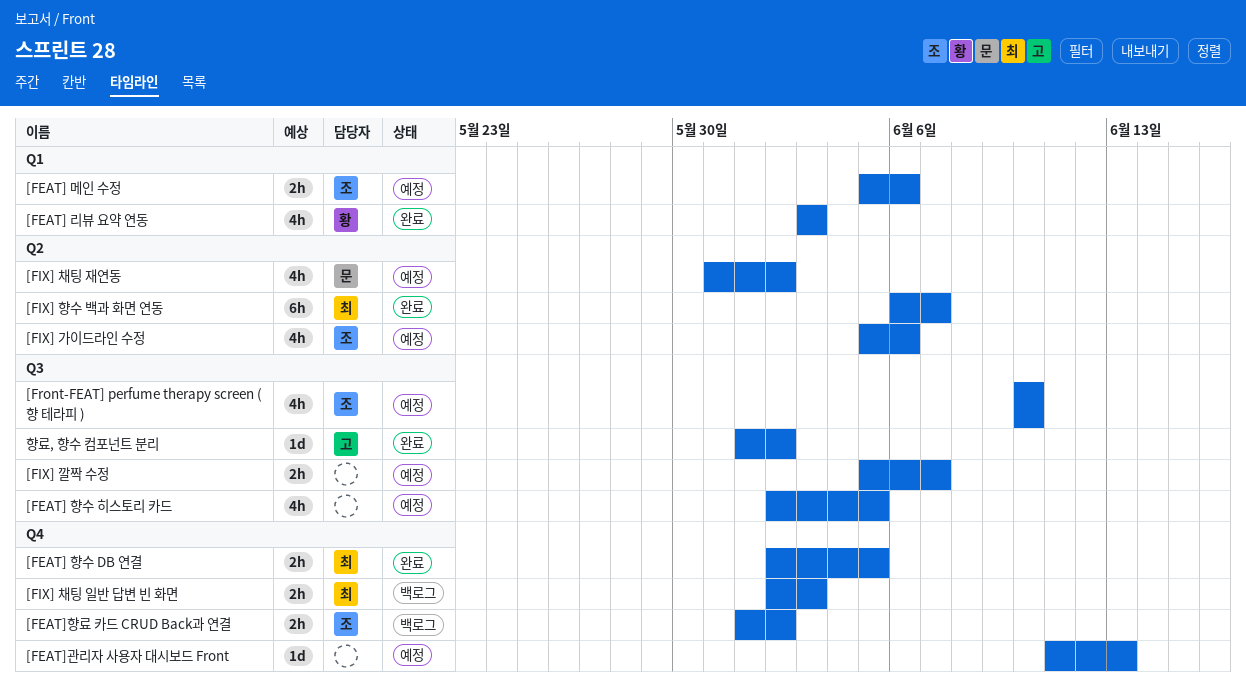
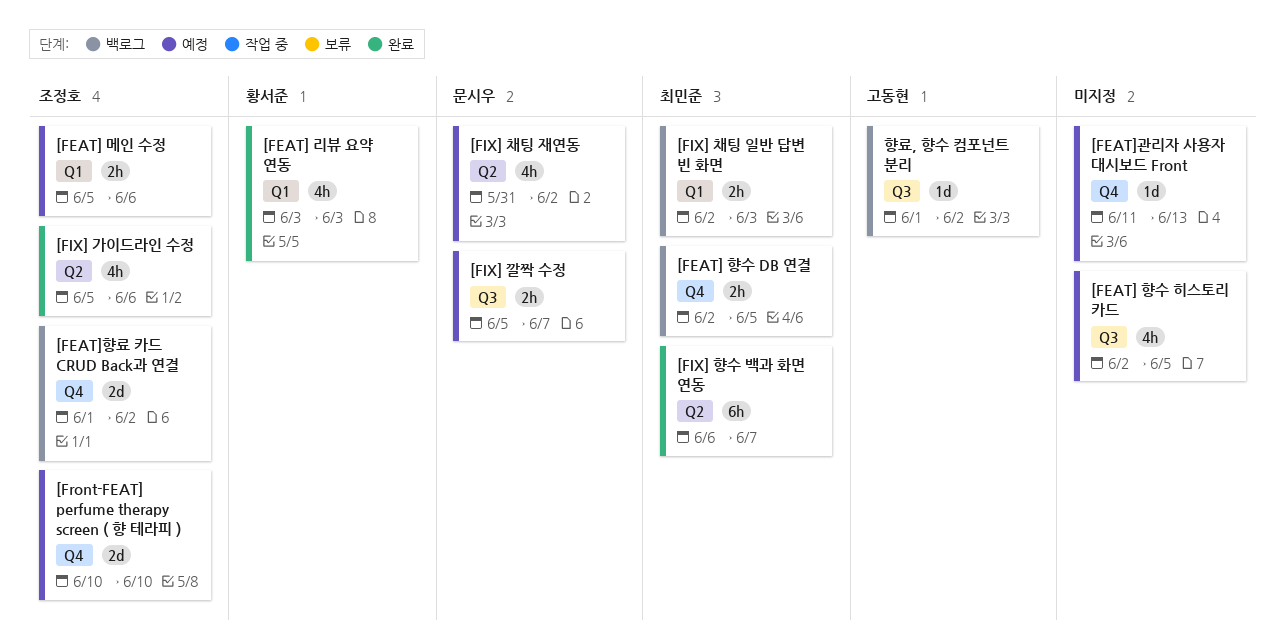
[FEAT] 향수 DB 연결, status: 완료 -> 백로그
[FEAT]향료 카드 CRUD Back과 연결, estimate: 2h -> 2d
[FIX] 가이드라인 수정, status: 예정 -> 완료
[FIX] 깔짝 수정, owner: none -> 문시우
[FIX] 채팅 일반 답변 빈 화면, label: Q4 -> Q1
[Front-FEAT] perfume therapy screen ( 향 테라피 ), label: Q3 -> Q4
[Front-FEAT] perfume therapy screen ( 향 테라피 ), estimate: 4h -> 2d
향료, 향수 컴포넌트 분리, status: 완료 -> 백로그

